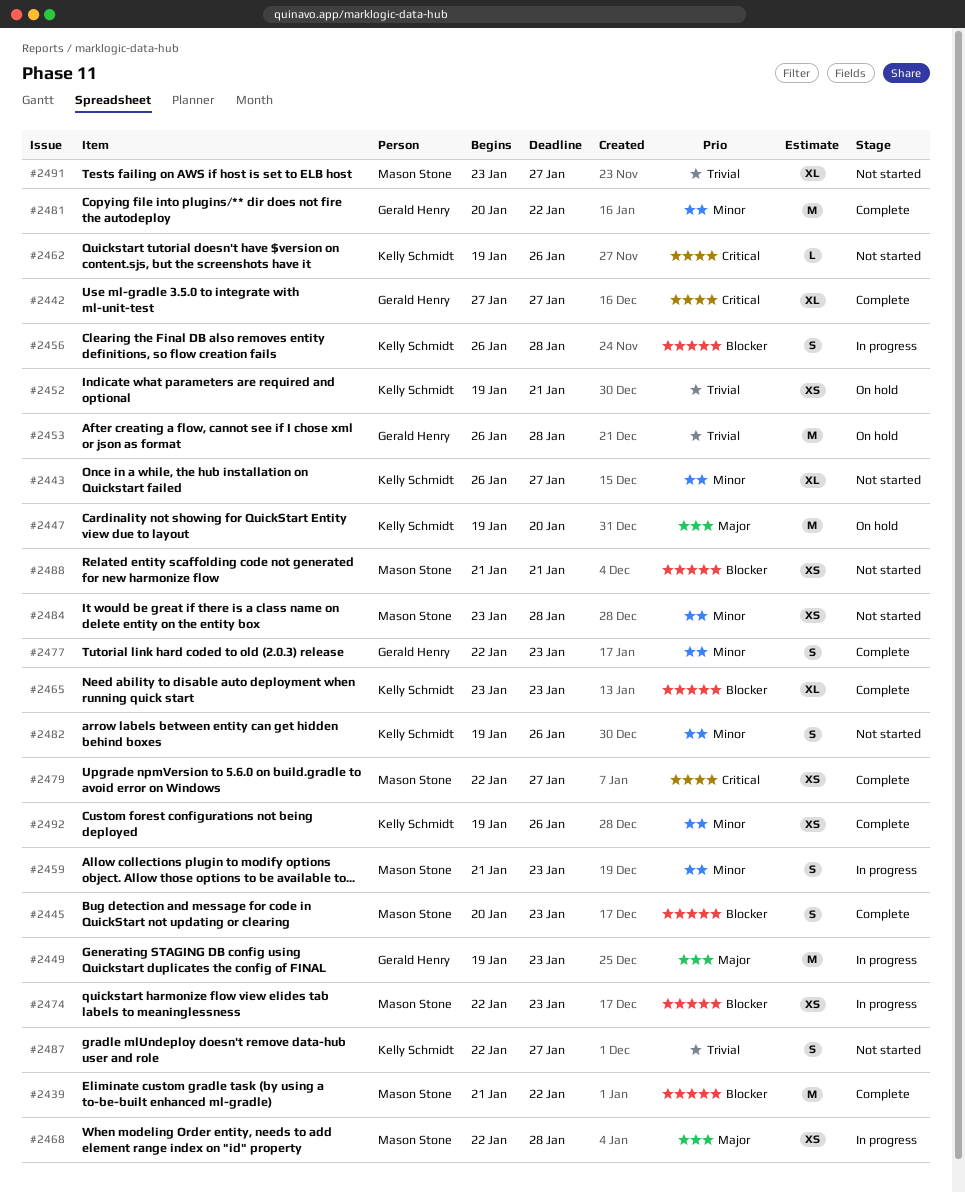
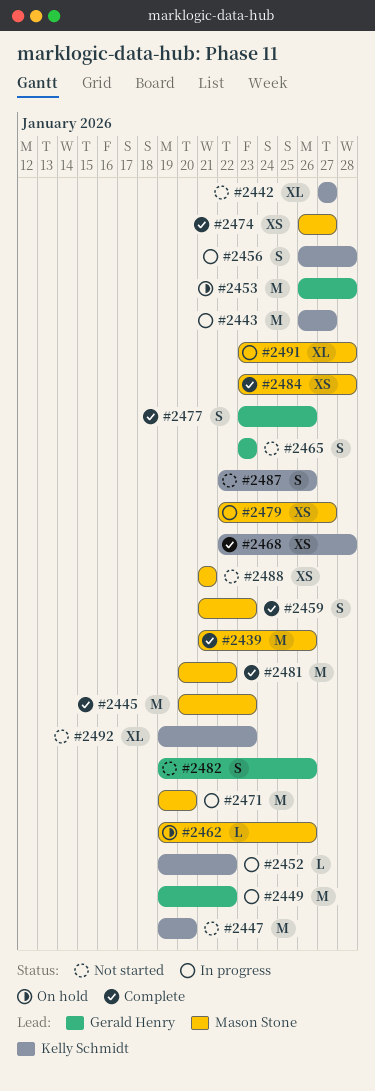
#2439, due: Jan 22 -> Jan 26
#2442, status: Complete -> Not started
#2442, owner: Gerald Henry -> Kelly Schmidt
#2443, status: Not started -> In progress
#2443, estimate: XL -> M
#2445, estimate: S -> M
#2447, status: On hold -> Not started
#2449, due: Jan 23 -> Jan 22
#2452, status: On hold -> In progress
#2452, estimate: XS -> L
#2452, due: Jan 21 -> Jan 22
#2459, status: In progress -> Complete
#2462, status: Not started -> On hold
#2462, owner: Kelly Schmidt -> Mason Stone
#2465, status: Complete -> Not started
#2465, owner: Kelly Schmidt -> Gerald Henry
#2465, estimate: XL -> S
#2468, status: In progress -> Complete
#2468, owner: Mason Stone -> Kelly Schmidt
#2471: none -> present
#2474, status: In progress -> Complete
#2474, start: Jan 22 -> Jan 26
#2474, due: Jan 23 -> Jan 27
#2477, start: Jan 22 -> Jan 23
#2477, due: Jan 23 -> Jan 26
#2479, status: Complete -> In progress
#2481, owner: Gerald Henry -> Mason Stone
#2482, owner: Kelly Schmidt -> Gerald Henry
#2484, status: Not started -> Complete
#2487, due: Jan 27 -> Jan 26
#2491, status: Not started -> In progress
#2491, due: Jan 27 -> Jan 28
#2492, status: Complete -> Not started
#2492, estimate: XS -> XL
#2492, due: Jan 26 -> Jan 23

